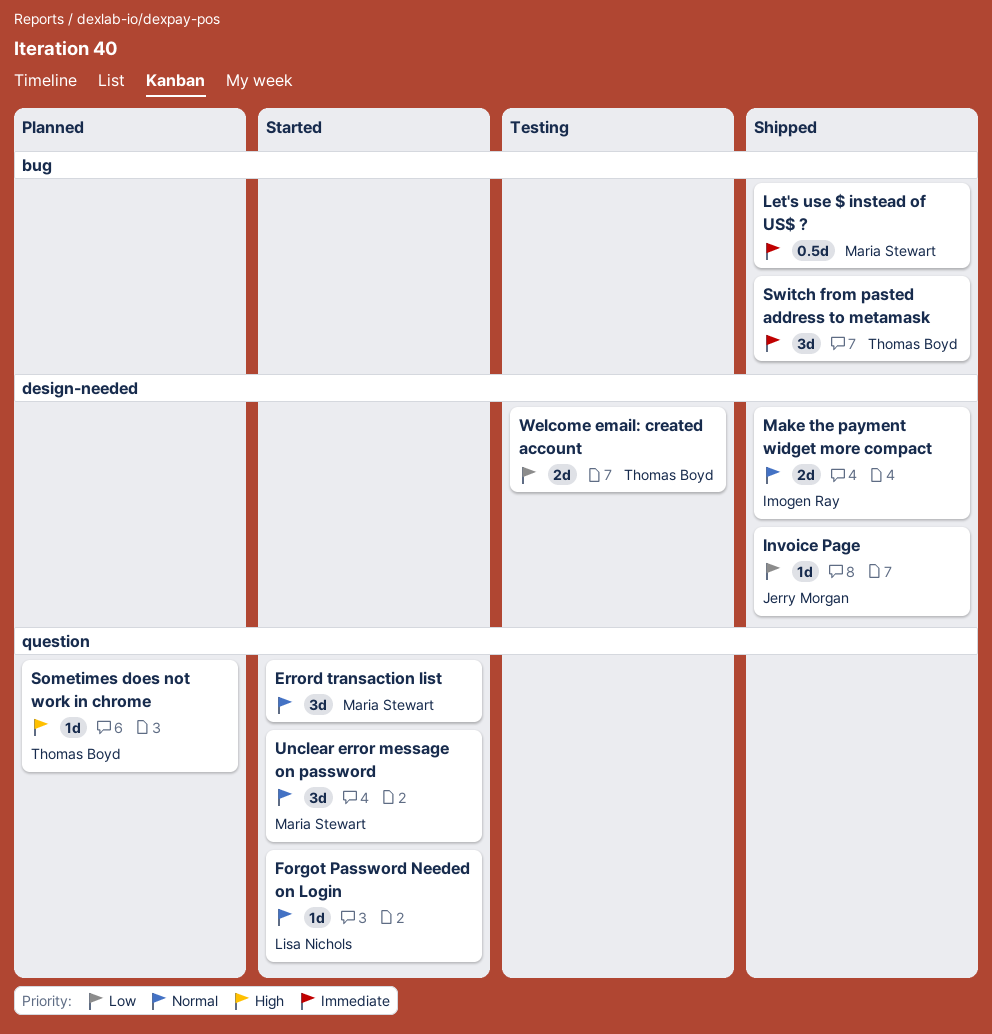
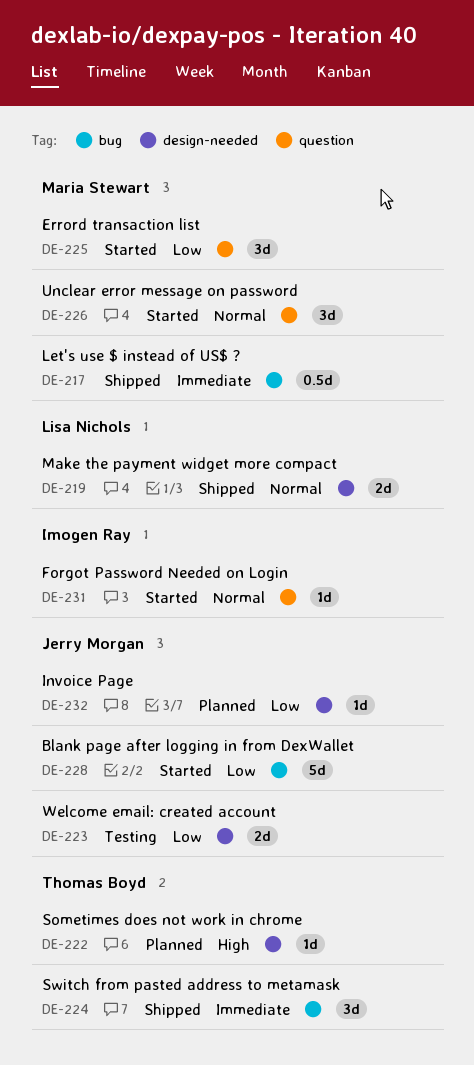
Blank page after logging in from DexWallet: none -> present
Errord transaction list, priority: Normal -> Low
Forgot Password Needed on Login, owner: Lisa Nichols -> Imogen Ray
Invoice Page, status: Shipped -> Planned
Make the payment widget more compact, owner: Imogen Ray -> Lisa Nichols
Sometimes does not work in chrome, label: question -> design-needed
Welcome email: created account, owner: Thomas Boyd -> Jerry Morgan

